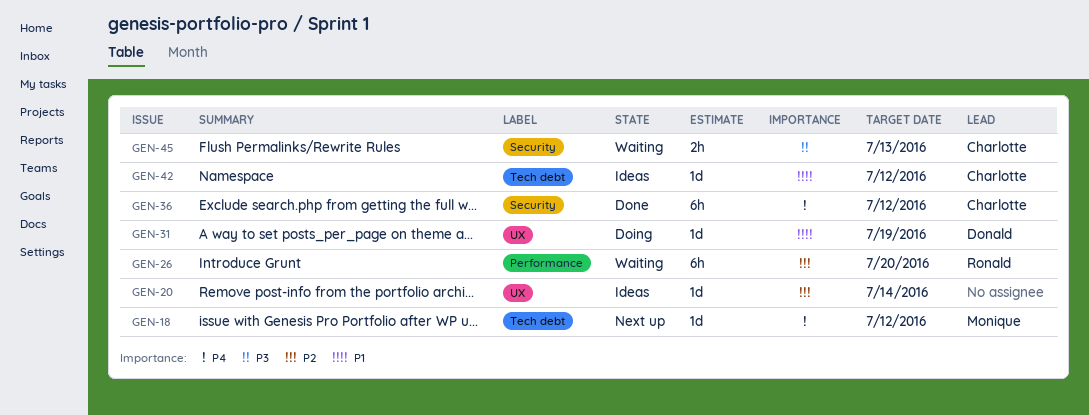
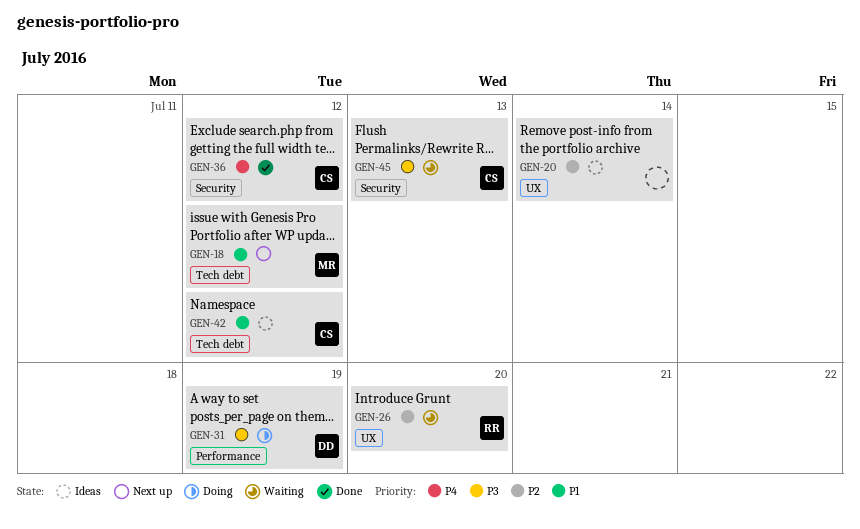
GEN-18, priority: P4 -> P1
GEN-26, label: Performance -> UX
GEN-31, priority: P1 -> P3
GEN-31, label: UX -> Performance

